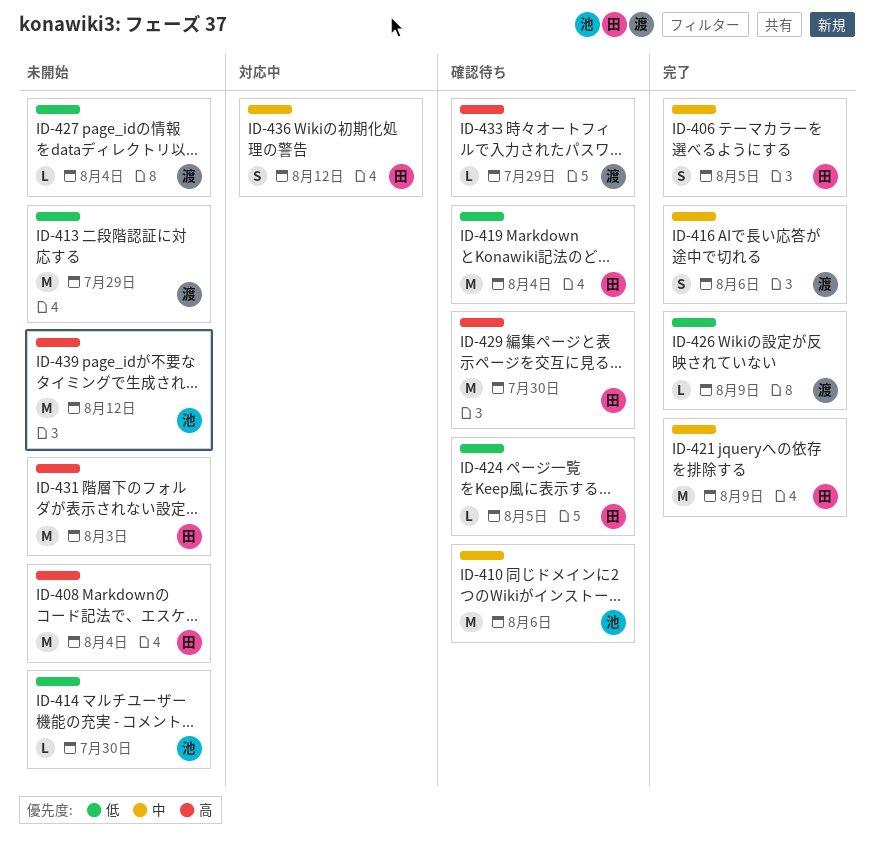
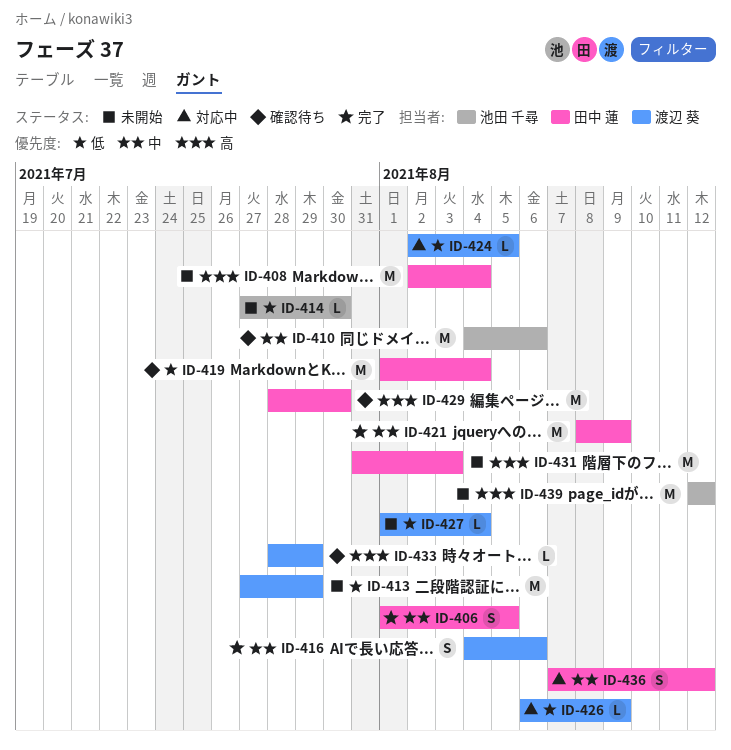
ID-424, status: 確認待ち -> 対応中
ID-424, owner: 田中 蓮 -> 渡辺 葵
ID-426, status: 完了 -> 対応中

